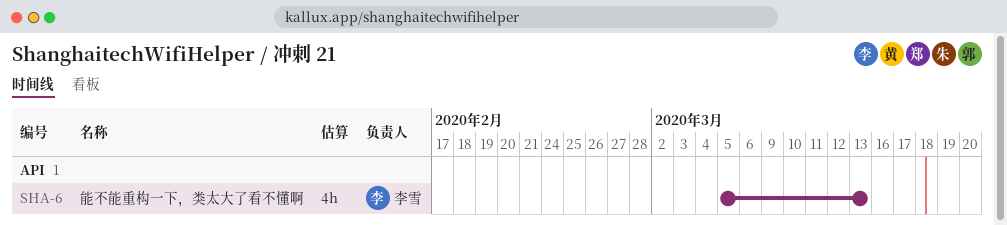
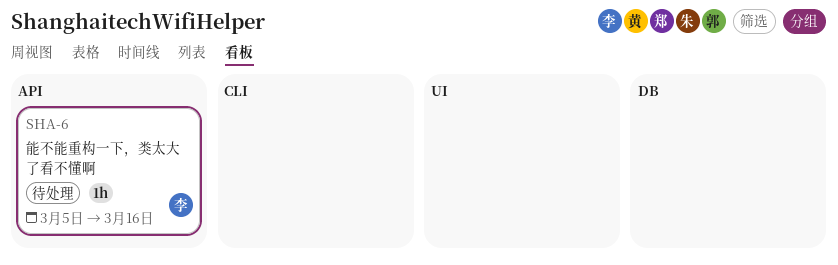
SHA-6, estimate: 4h -> 1h
SHA-6, due: Mar 13 -> Mar 16

